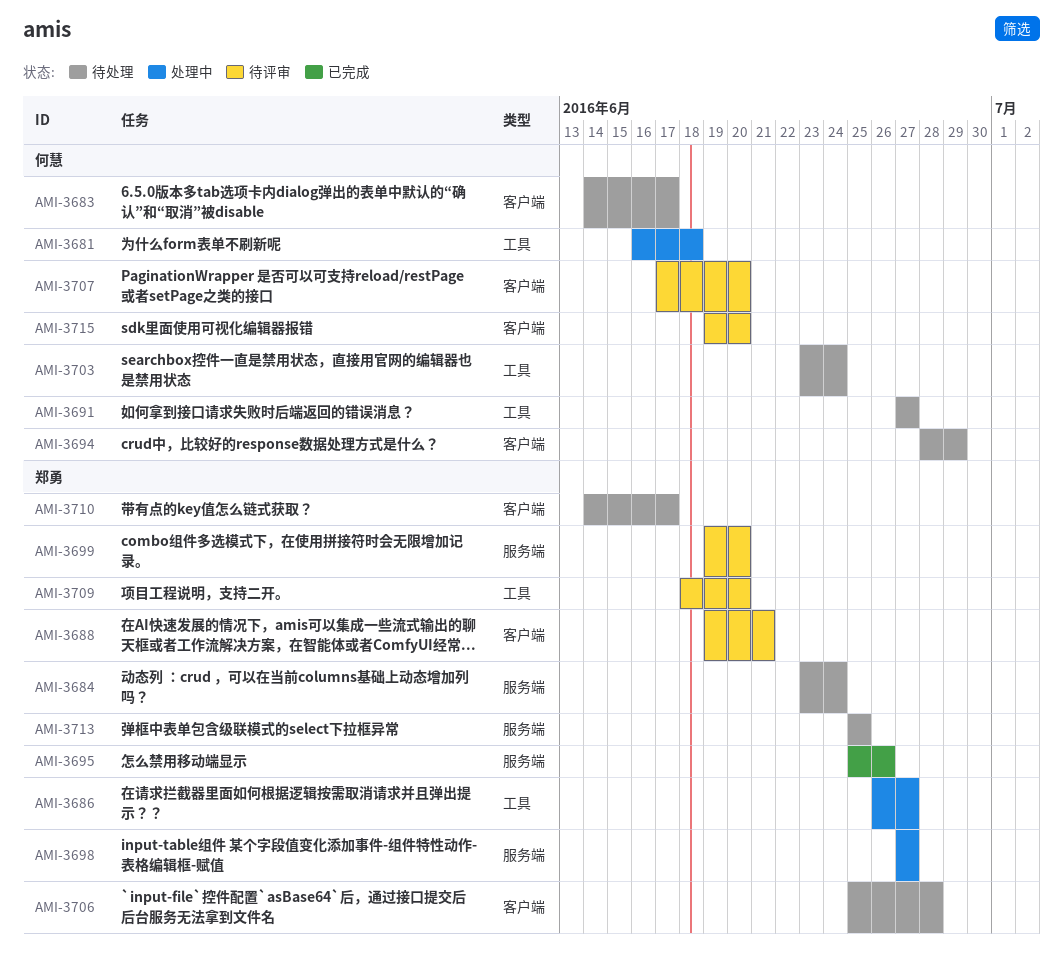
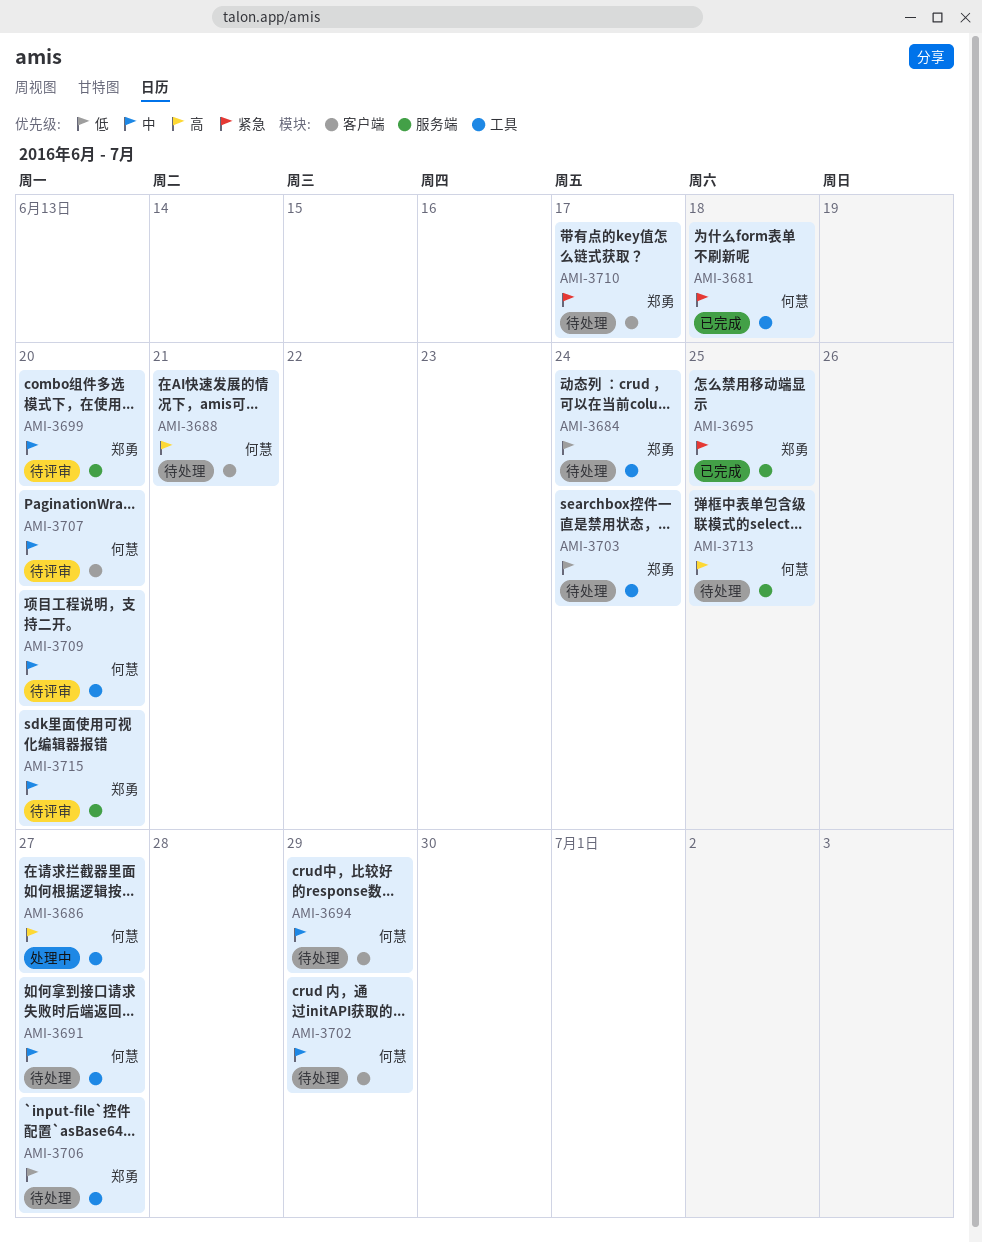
AMI-3681, status: 处理中 -> 已完成
AMI-3683: present -> none
AMI-3684, label: 服务端 -> 工具
AMI-3686, owner: 郑勇 -> 何慧
AMI-3688, status: 待评审 -> 待处理
AMI-3688, owner: 郑勇 -> 何慧
AMI-3695, due: Jun 26 -> Jun 25
AMI-3698: present -> none
AMI-3702: none -> present
AMI-3703, owner: 何慧 -> 郑勇
AMI-3706, label: 客户端 -> 工具
AMI-3706, due: Jun 28 -> Jun 27
AMI-3709, owner: 郑勇 -> 何慧
AMI-3713, owner: 郑勇 -> 何慧
AMI-3715, owner: 何慧 -> 郑勇
AMI-3715, label: 客户端 -> 服务端

